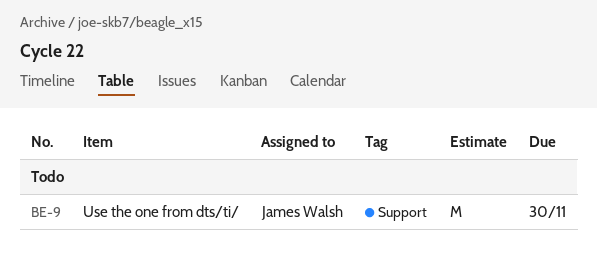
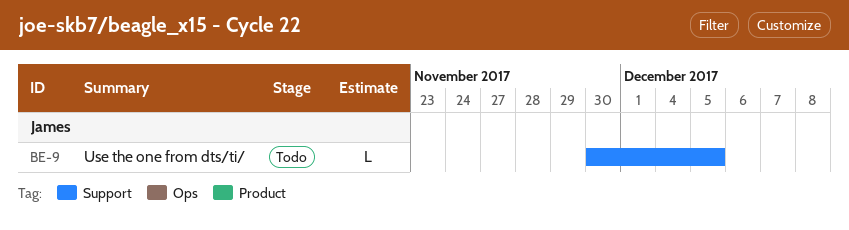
BE-9, estimate: M -> L
BE-9, due: Nov 30 -> Dec 5

